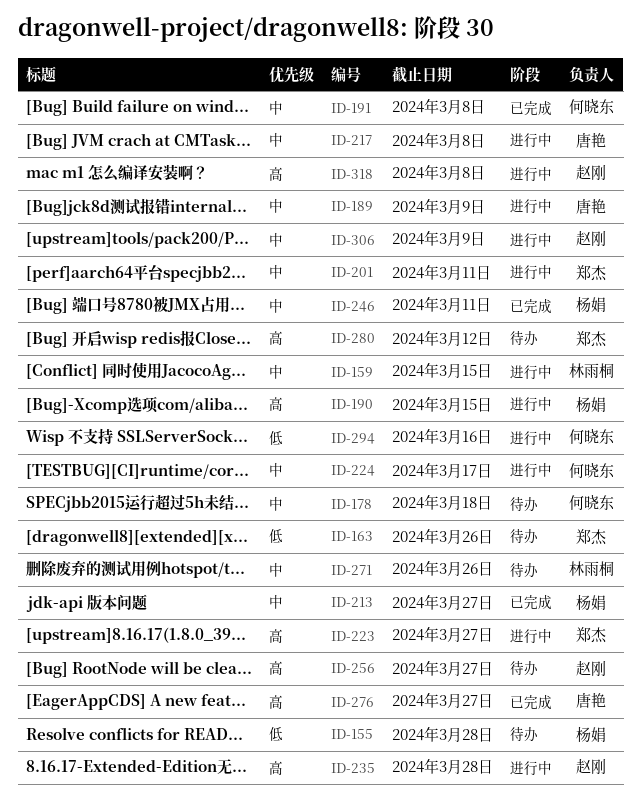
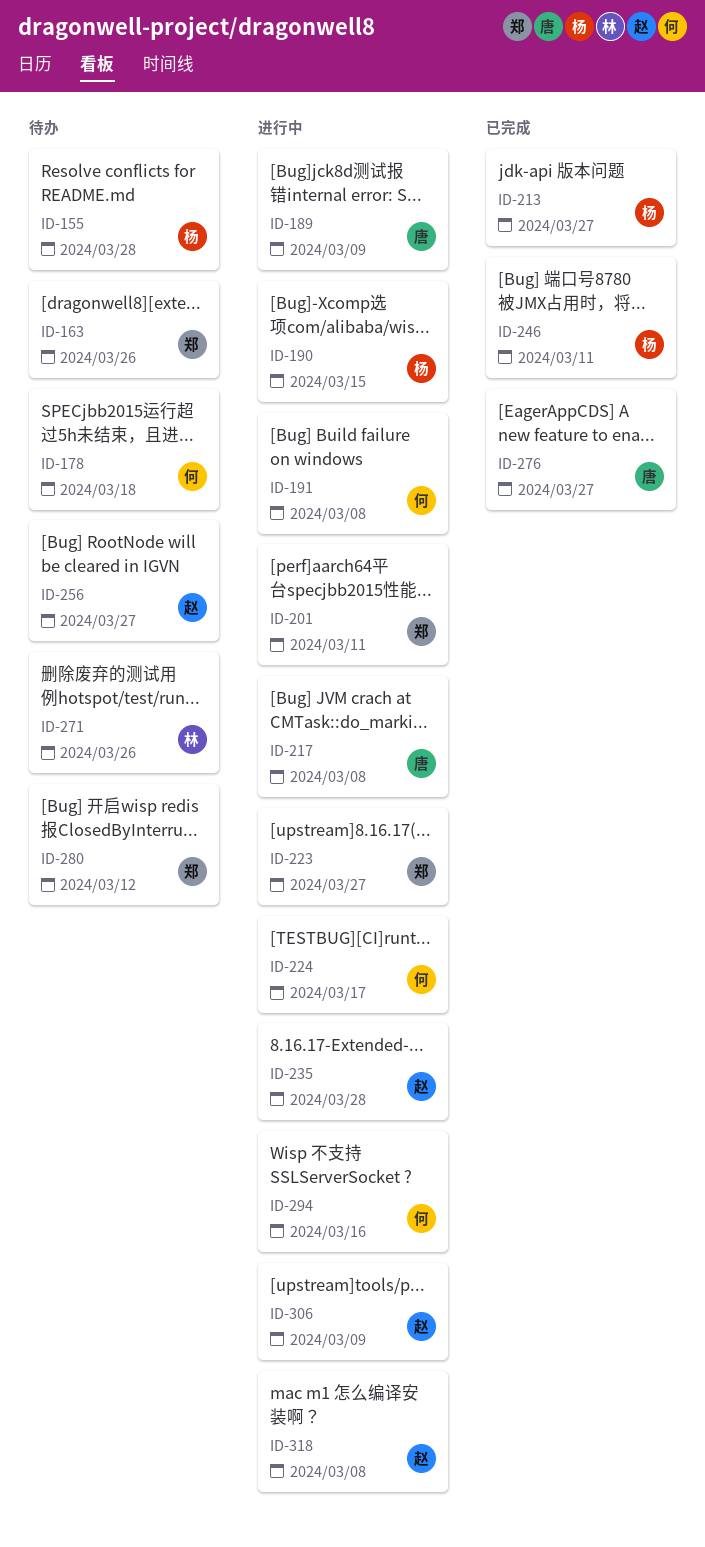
ID-159: present -> none
ID-191, status: 已完成 -> 进行中

